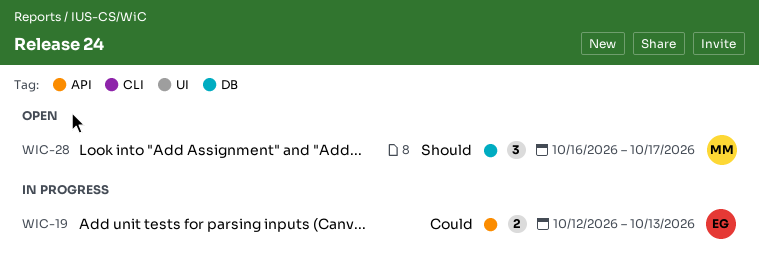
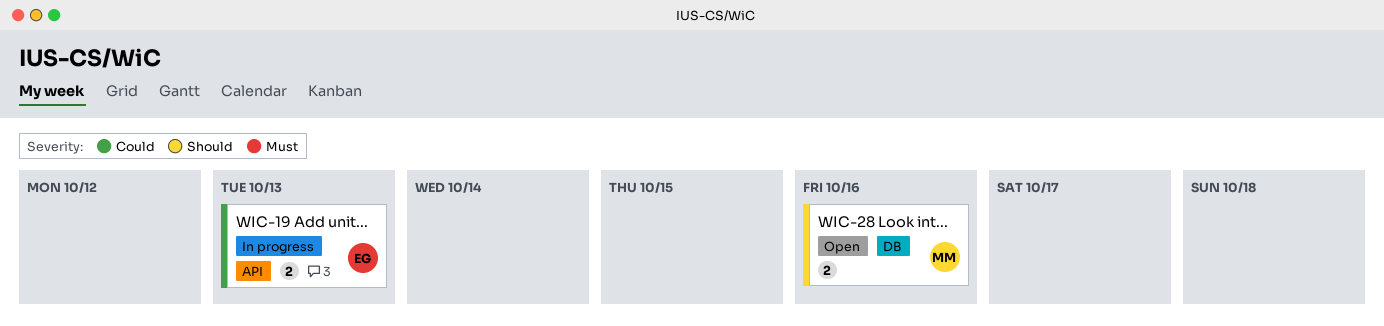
WIC-28, estimate: 3 -> 2
WIC-28, due: Oct 17 -> Oct 16

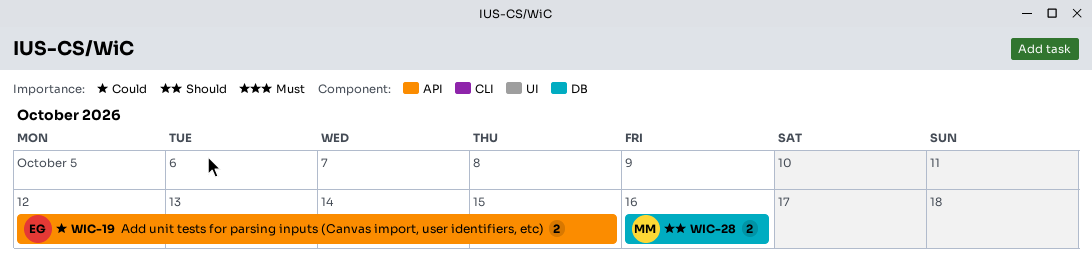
WIC-19, due: Oct 13 -> Oct 15

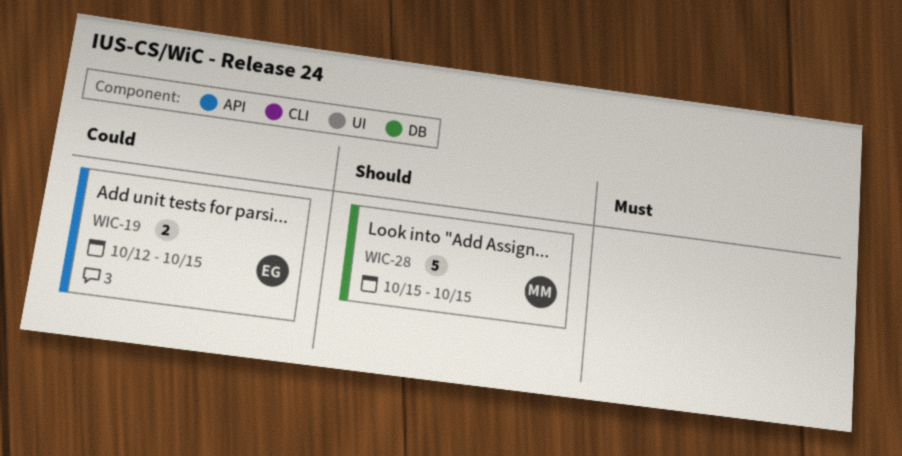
WIC-28, estimate: 2 -> 5
WIC-28, start: Oct 16 -> Oct 15
WIC-28, due: Oct 16 -> Oct 15

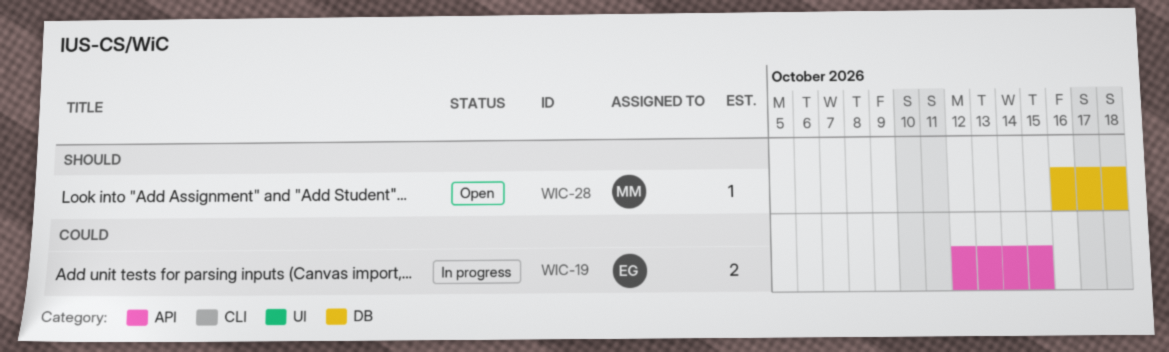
WIC-28, estimate: 5 -> 1
WIC-28, start: Oct 15 -> Oct 16
WIC-28, due: Oct 15 -> Oct 18

